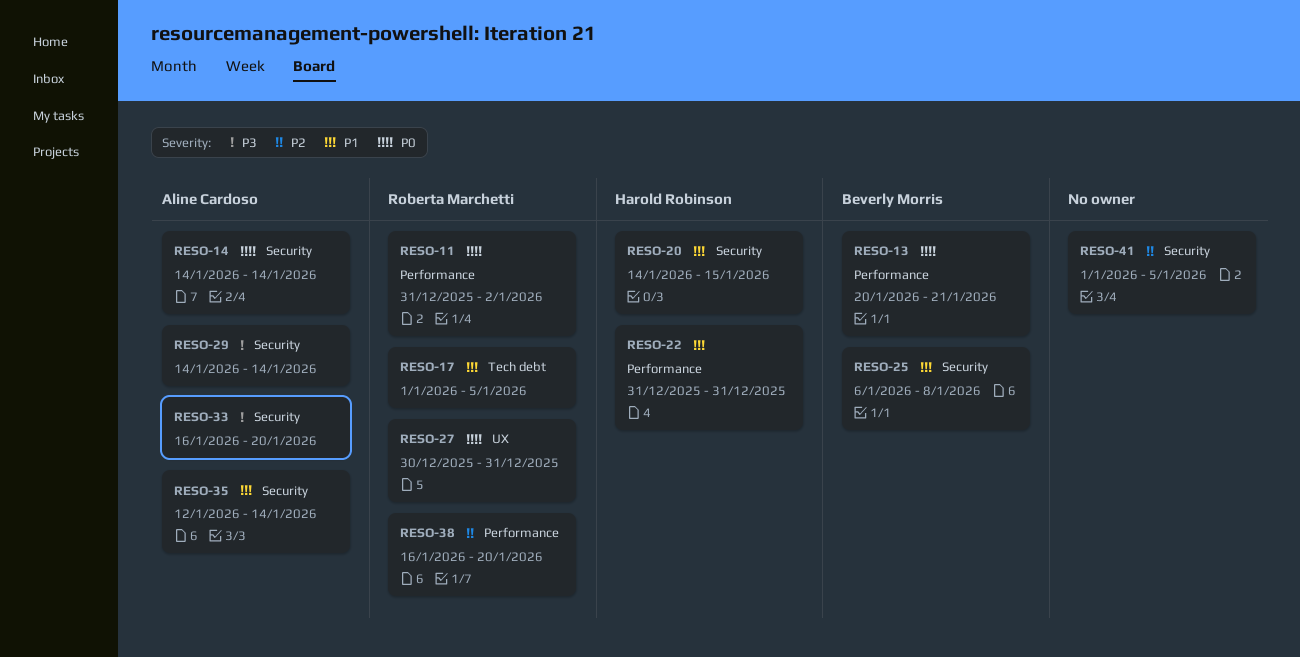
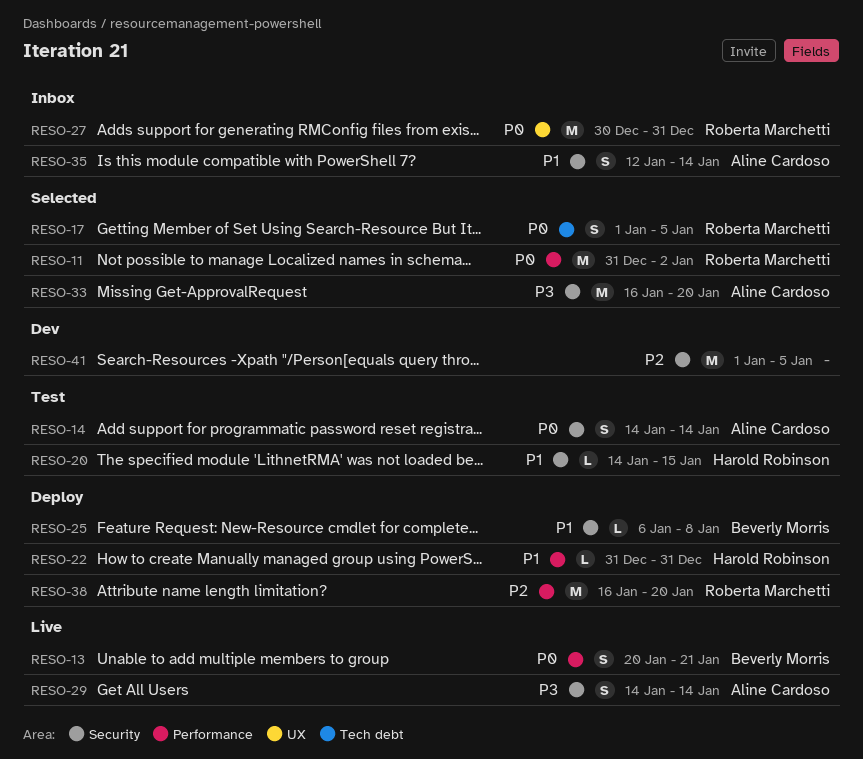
RESO-17, priority: P1 -> P0

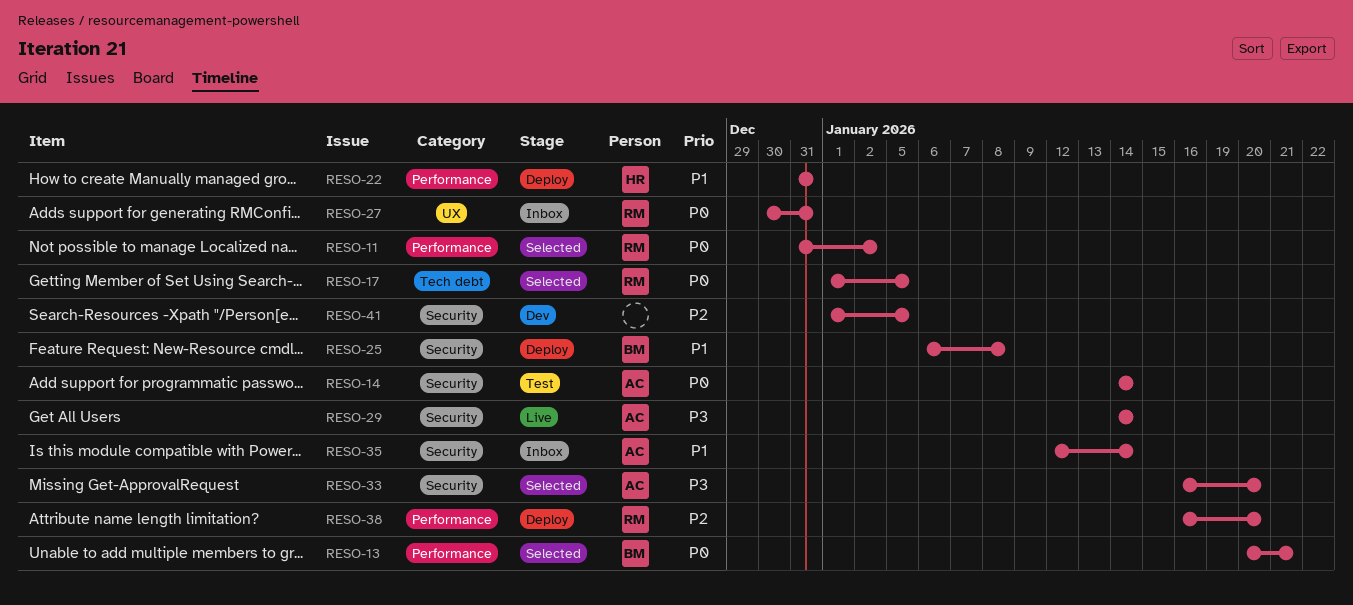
RESO-13, status: Live -> Selected
RESO-20: present -> none

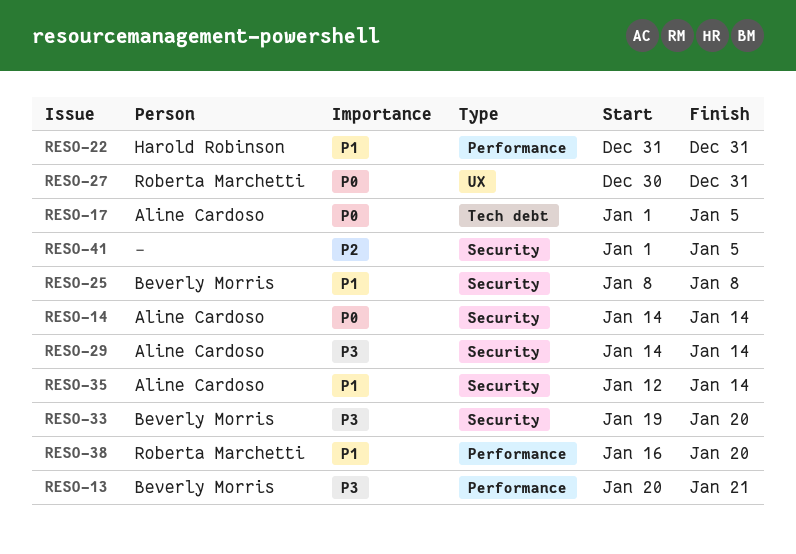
RESO-11: present -> none
RESO-13, priority: P0 -> P3
RESO-17, owner: Roberta Marchetti -> Aline Cardoso
RESO-25, start: Jan 6 -> Jan 8
RESO-33, owner: Aline Cardoso -> Beverly Morris
RESO-33, start: Jan 16 -> Jan 19
RESO-38, priority: P2 -> P1

